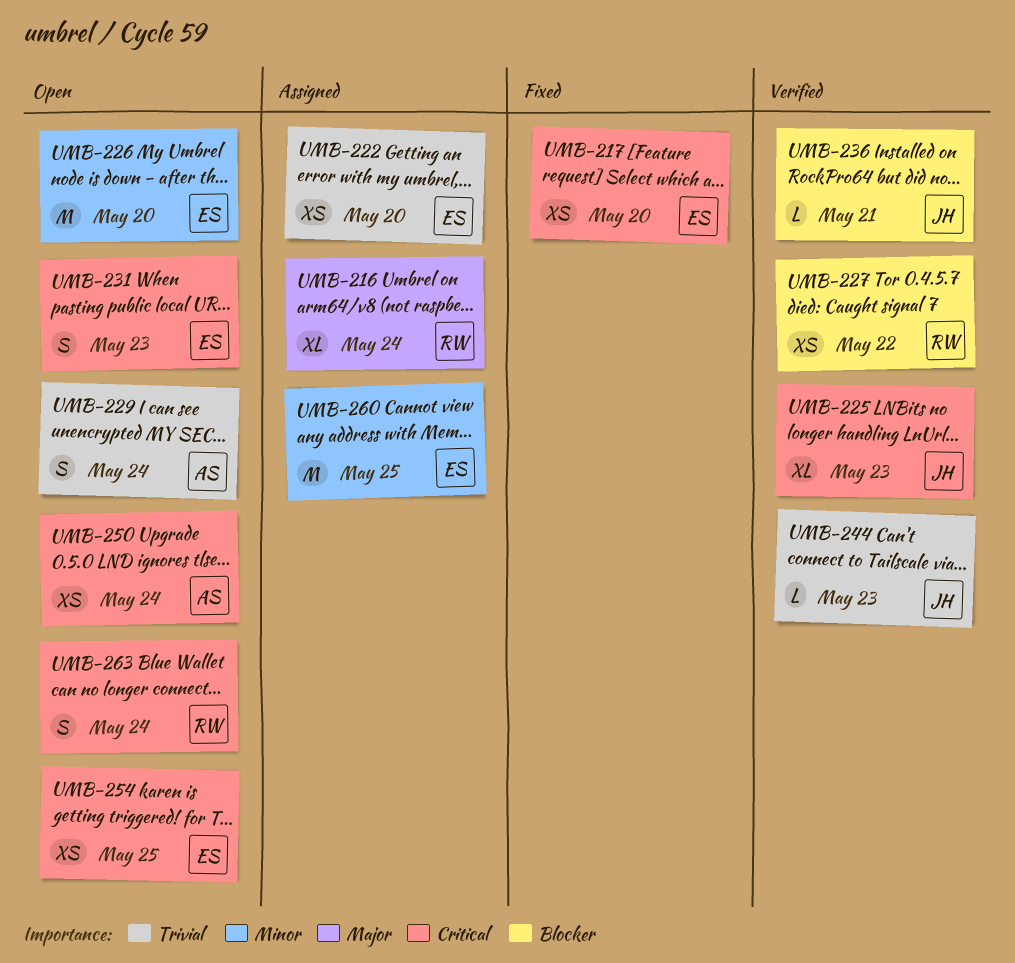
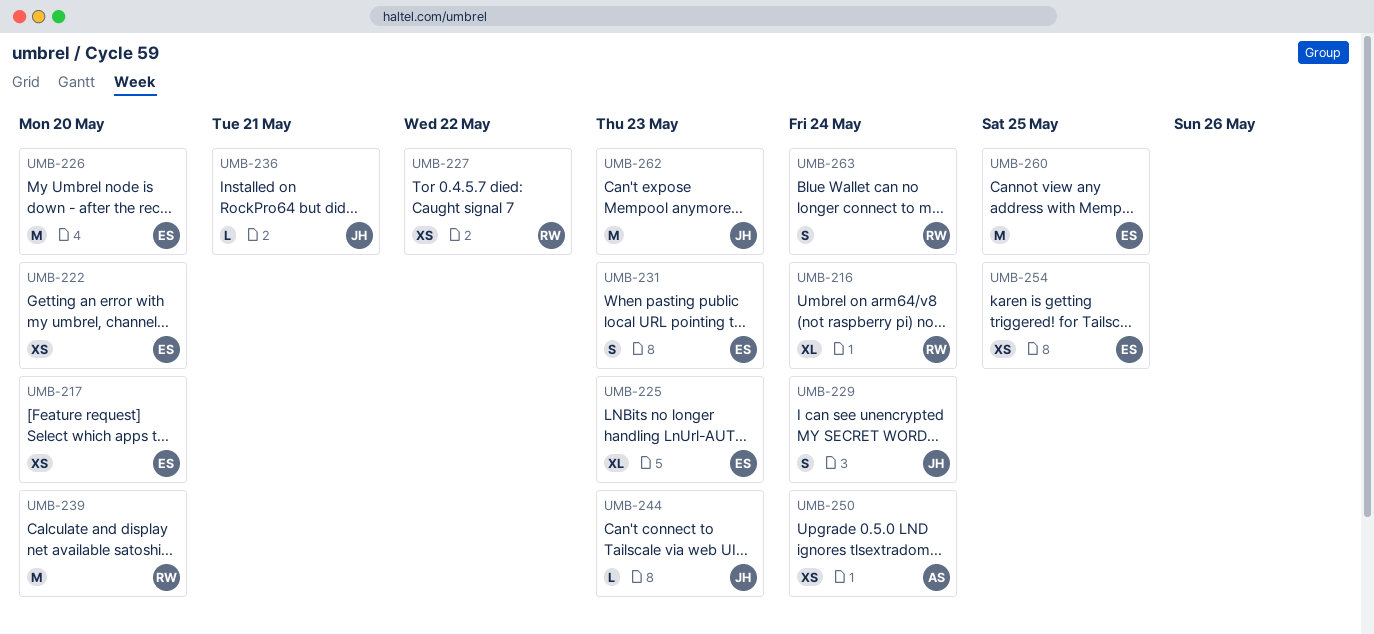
UMB-225, owner: JH -> ES
UMB-229, owner: AS -> JH
UMB-239: none -> present
UMB-262: none -> present

